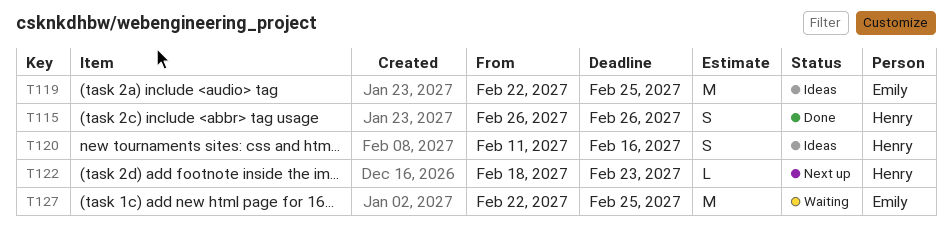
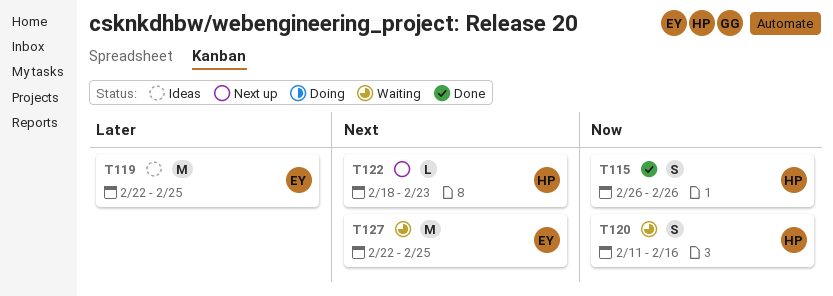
T120, status: Ideas -> Waiting

